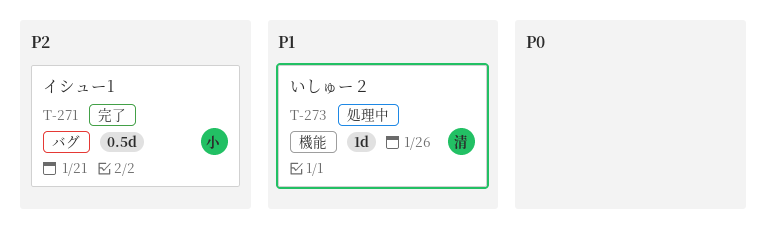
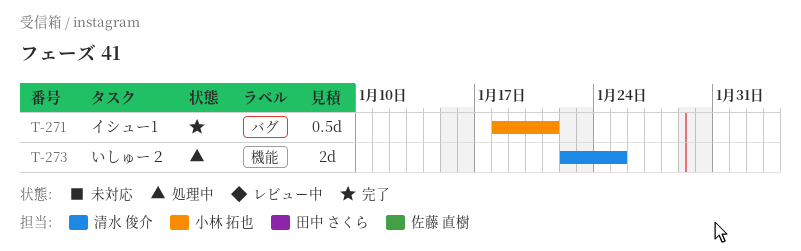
T-273, estimate: 1d -> 2d
T-273, due: Jan 26 -> Jan 25

